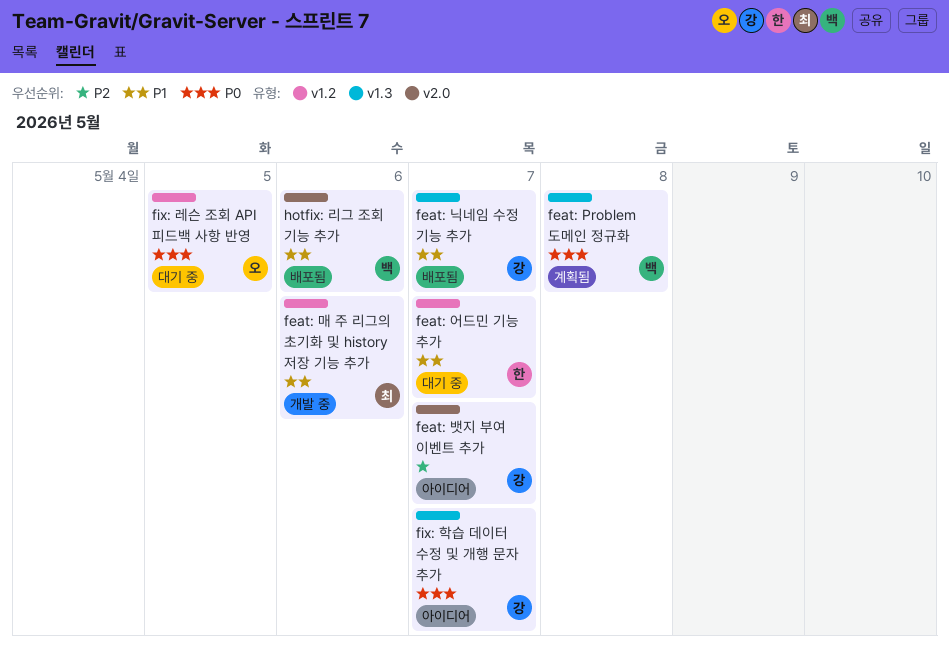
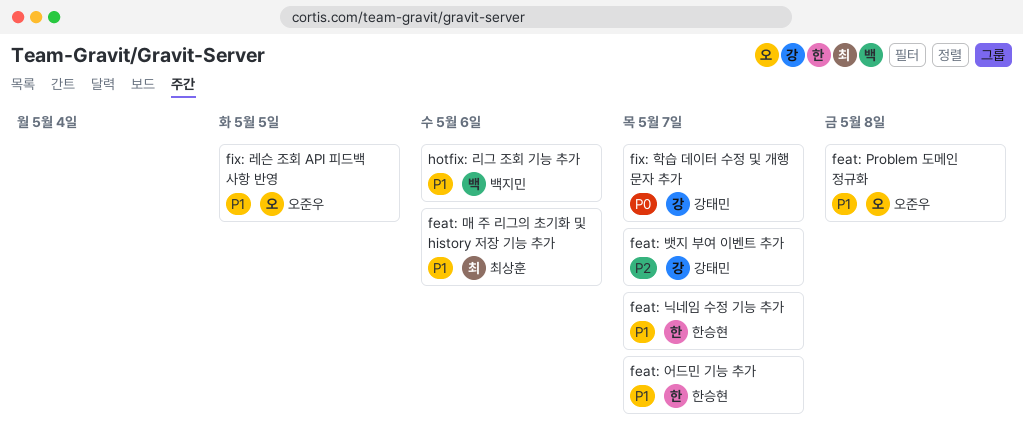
feat: Problem 도메인 정규화, owner: 백지민 -> 오준우
feat: Problem 도메인 정규화, priority: P0 -> P1
feat: 닉네임 수정 기능 추가, owner: 강태민 -> 한승현
fix: 레슨 조회 API 피드백 사항 반영, priority: P0 -> P1

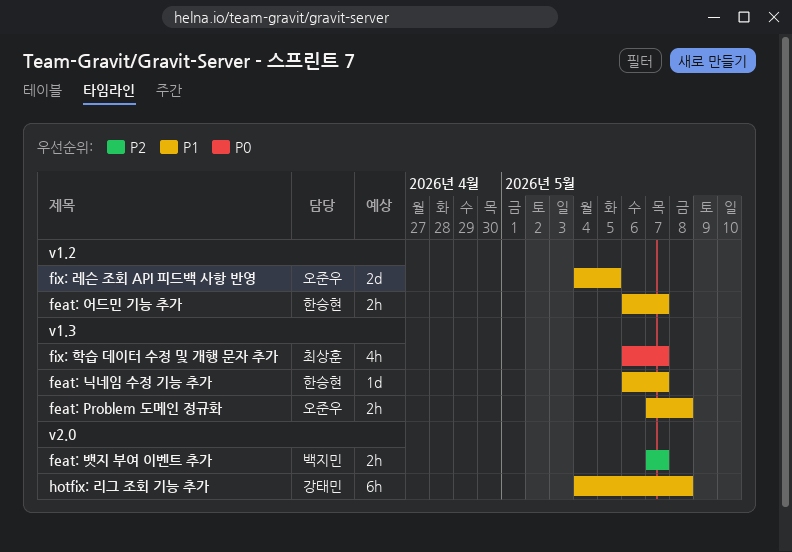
feat: 매 주 리그의 초기화 및 history 저장 기능 추가: present -> none
feat: 뱃지 부여 이벤트 추가, owner: 강태민 -> 백지민
fix: 학습 데이터 수정 및 개행 문자 추가, owner: 강태민 -> 최상훈
hotfix: 리그 조회 기능 추가, owner: 백지민 -> 강태민
hotfix: 리그 조회 기능 추가, due: May 6 -> May 8

